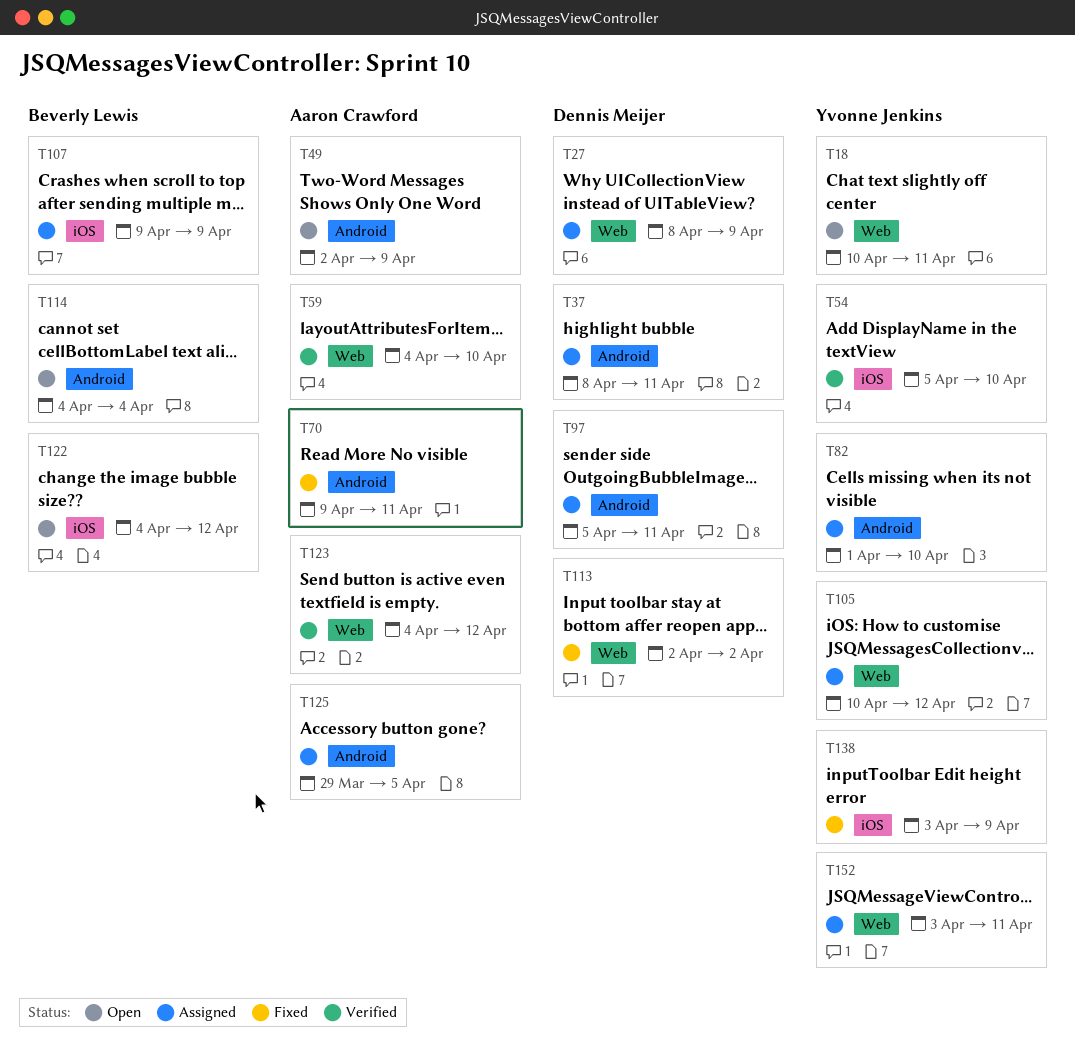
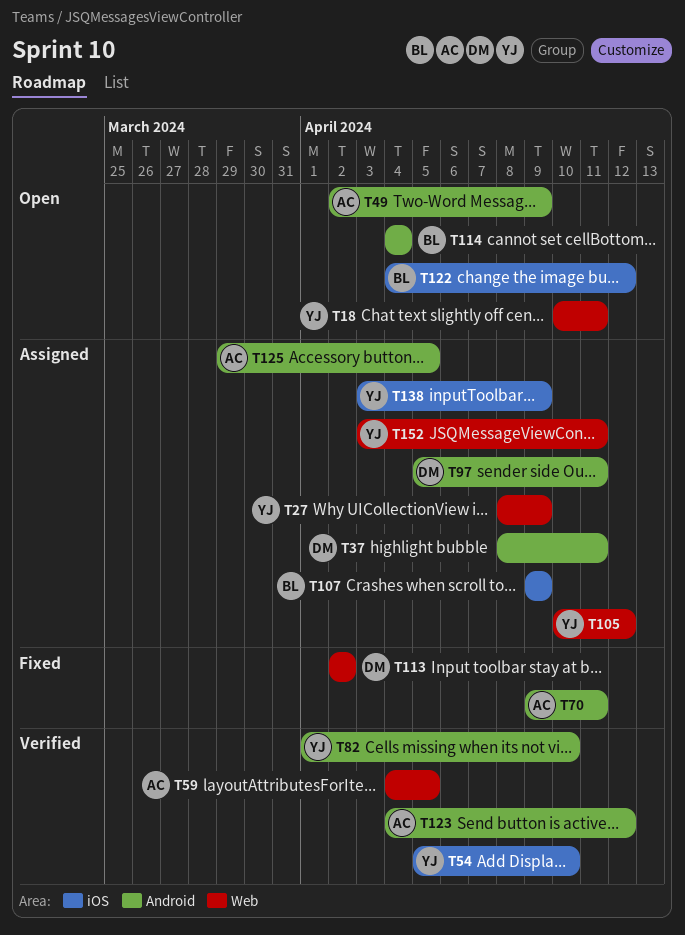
T27, owner: Dennis Meijer -> Yvonne Jenkins
T59, due: Apr 10 -> Apr 5
T82, status: Assigned -> Verified
T123, label: Web -> Android
T138, status: Fixed -> Assigned

